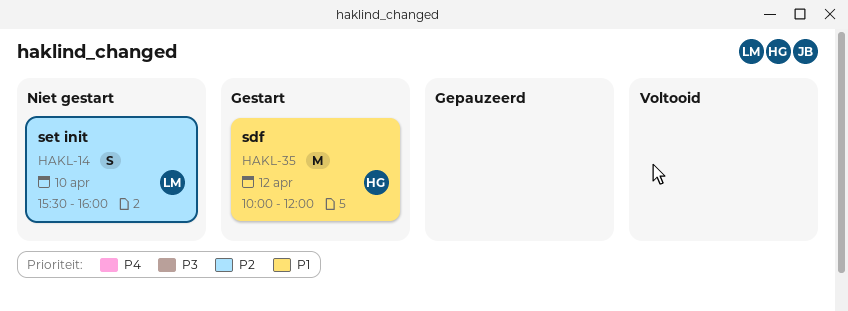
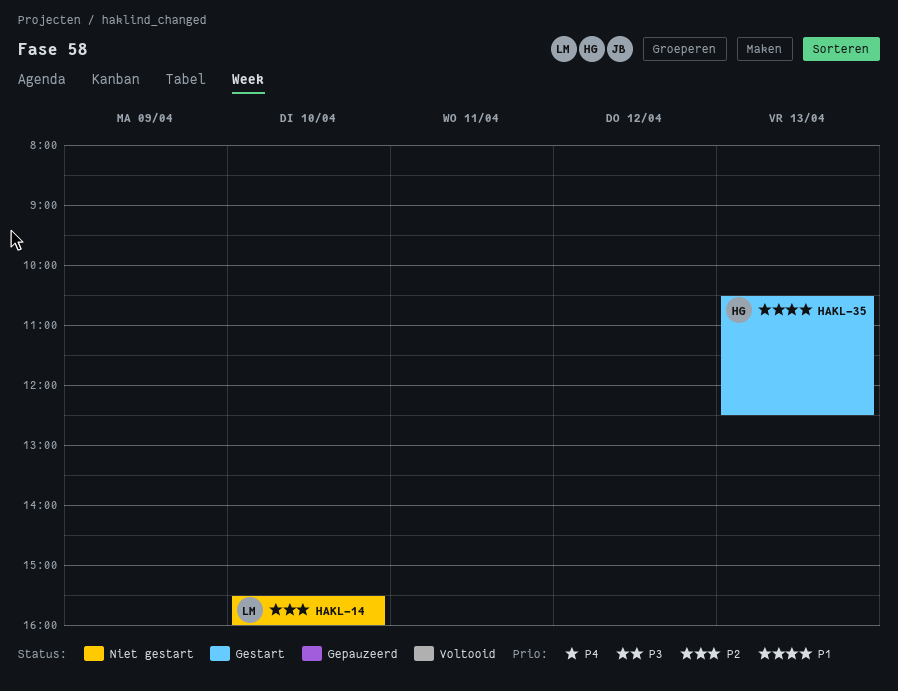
HAKL-35, day: Apr 12 -> Apr 13
HAKL-35, begins: 10:00 -> 10:30
HAKL-35, ends: 12:00 -> 12:30

